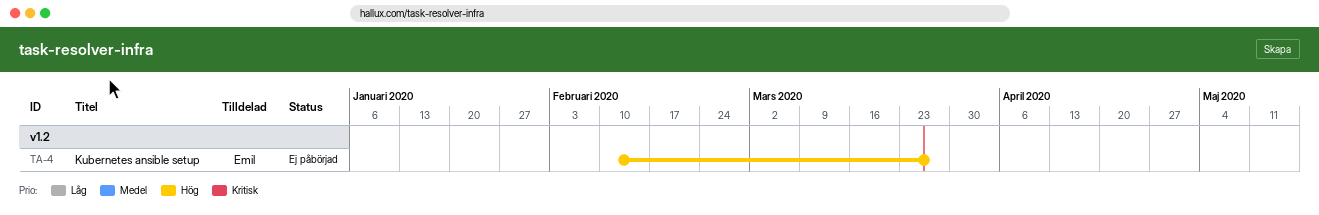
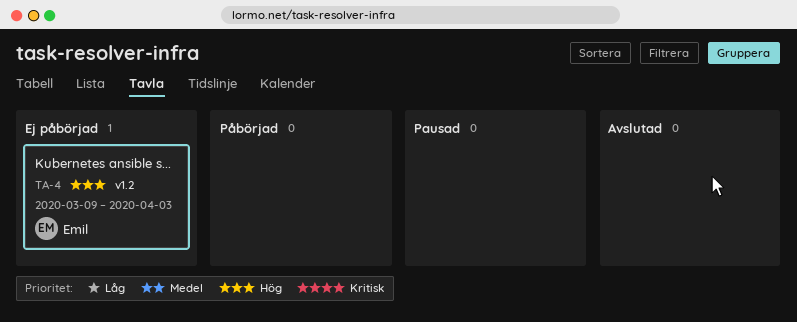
TA-4, start: Feb 10 -> Mar 9
TA-4, due: Mar 27 -> Apr 3

